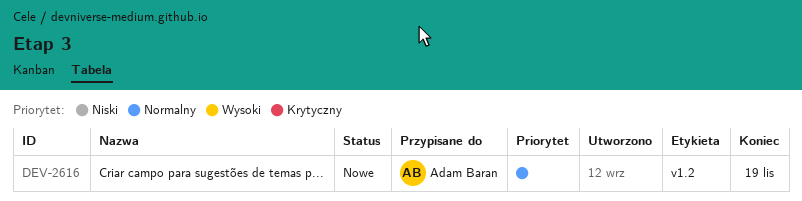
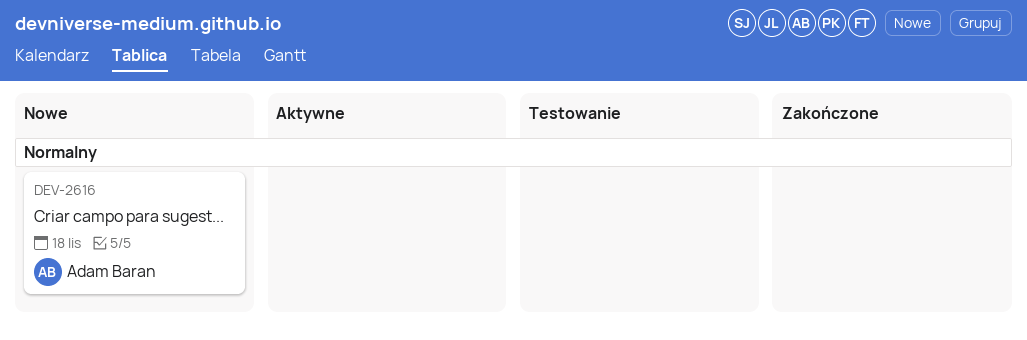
DEV-2616, due: Nov 19 -> Nov 18

